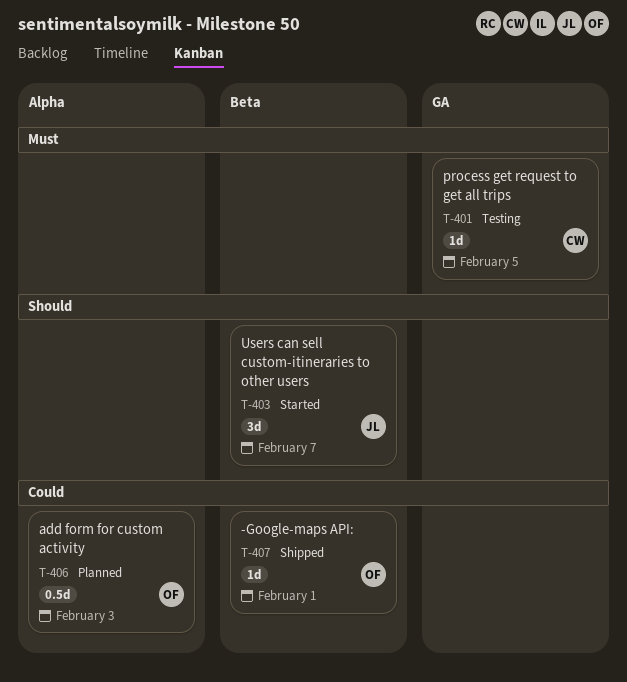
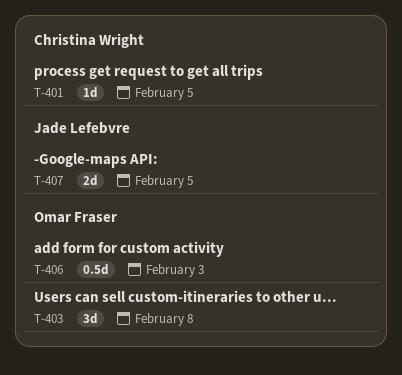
T-403, owner: Jade Lefebvre -> Omar Fraser
T-403, due: Feb 7 -> Feb 8
T-407, owner: Omar Fraser -> Jade Lefebvre
T-407, estimate: 1d -> 2d
T-407, due: Feb 1 -> Feb 5

